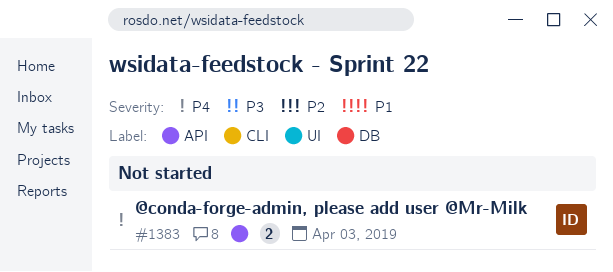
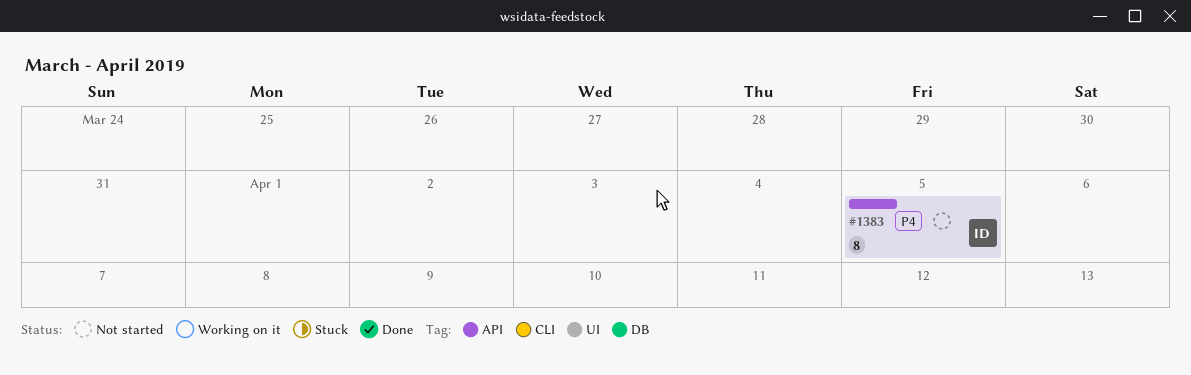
#1383, estimate: 2 -> 8
#1383, due: Apr 3 -> Apr 5

